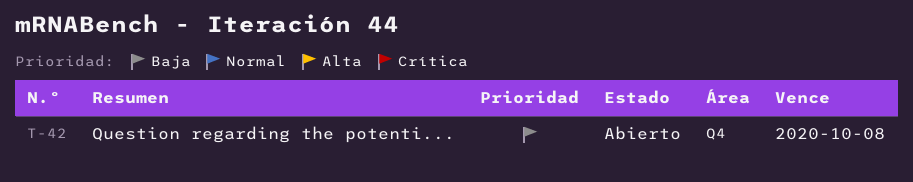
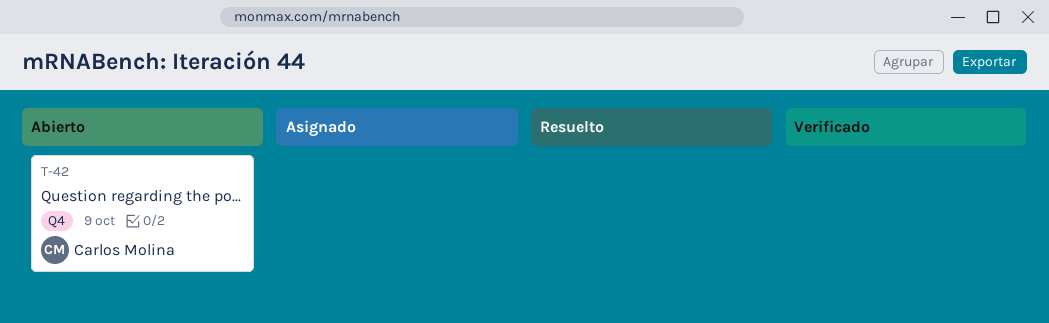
T-42, due: Oct 8 -> Oct 9

